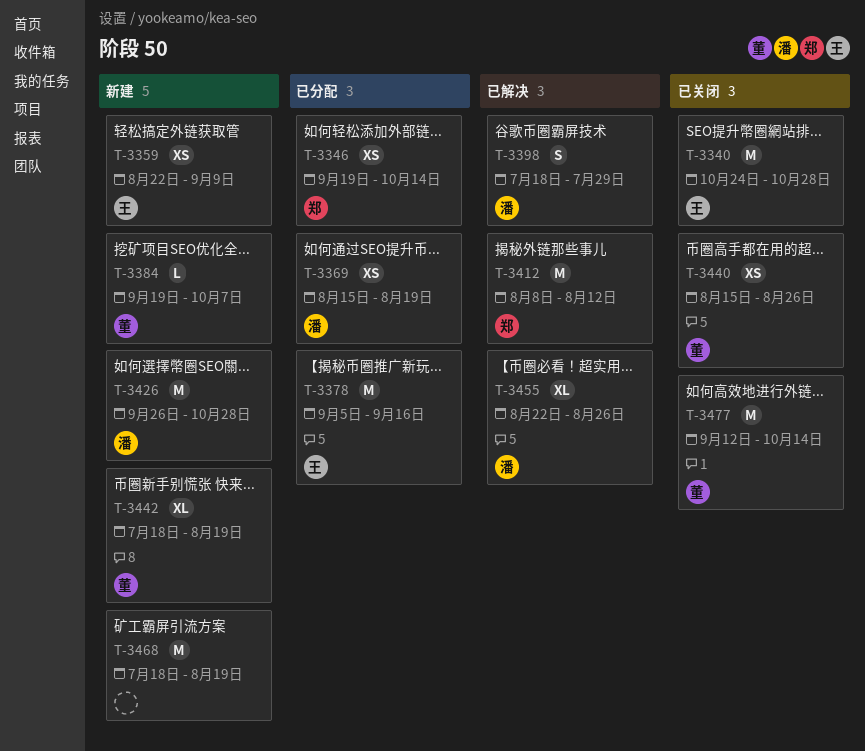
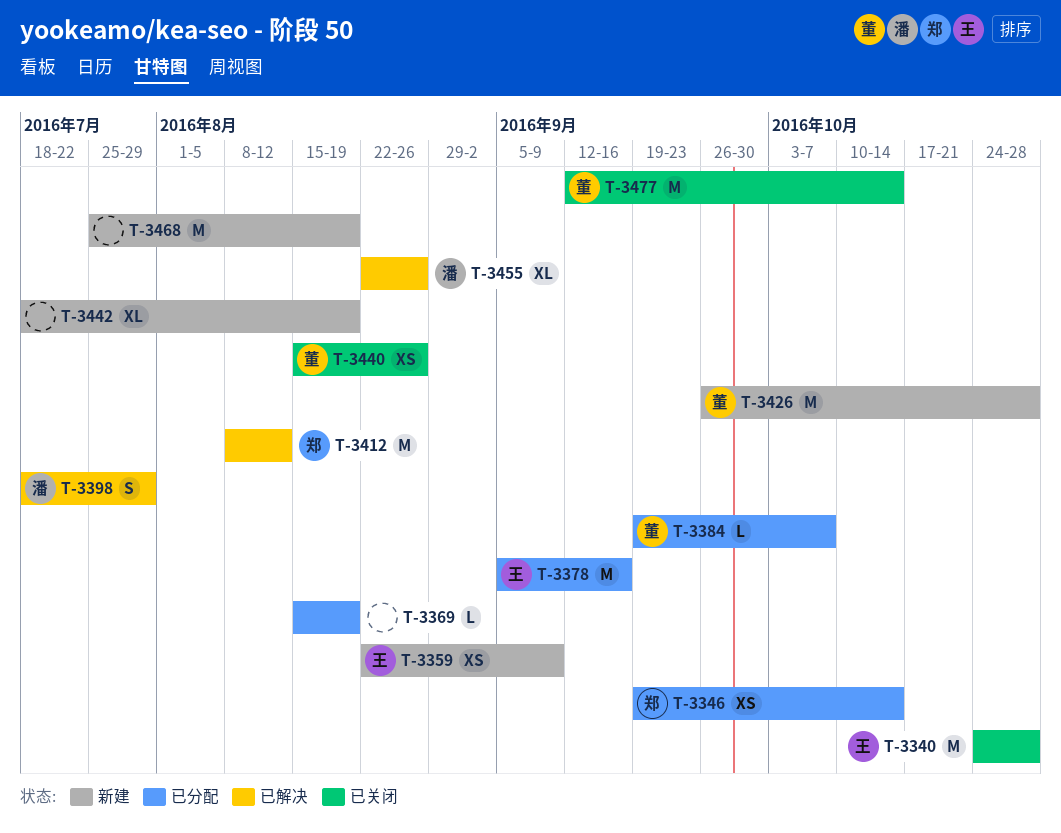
T-3369, owner: 潘 -> none
T-3369, estimate: XS -> L
T-3384, status: 新建 -> 已分配
T-3426, owner: 潘 -> 董
T-3442, owner: 董 -> none
T-3468, start: Jul 18 -> Jul 25

